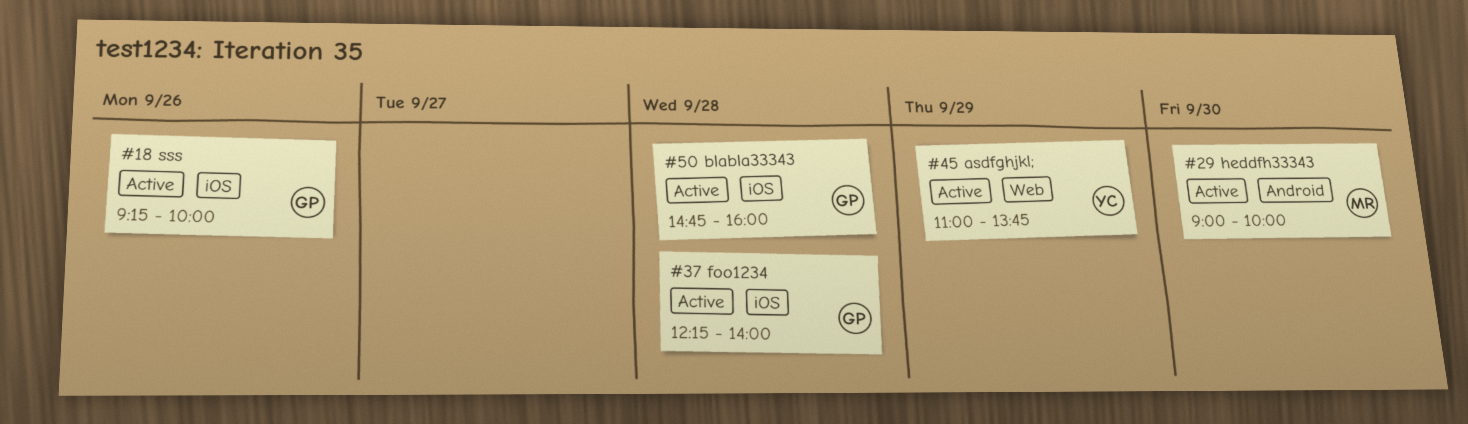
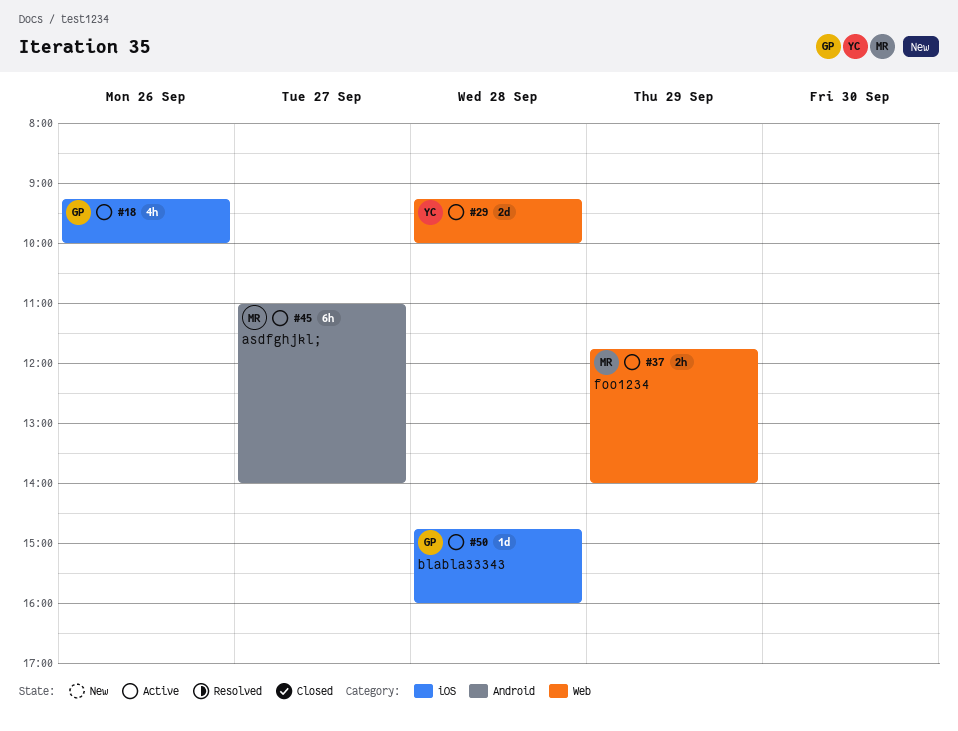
#29, owner: MR -> YC
#29, label: Android -> Web
#29, day: Sep 30 -> Sep 28
#29, begins: 09:00 -> 09:15
#37, owner: GP -> MR
#37, label: iOS -> Web
#37, day: Sep 28 -> Sep 29
#37, begins: 12:15 -> 11:45
#45, owner: YC -> MR
#45, label: Web -> Android
#45, day: Sep 29 -> Sep 27
#45, ends: 13:45 -> 14:00

